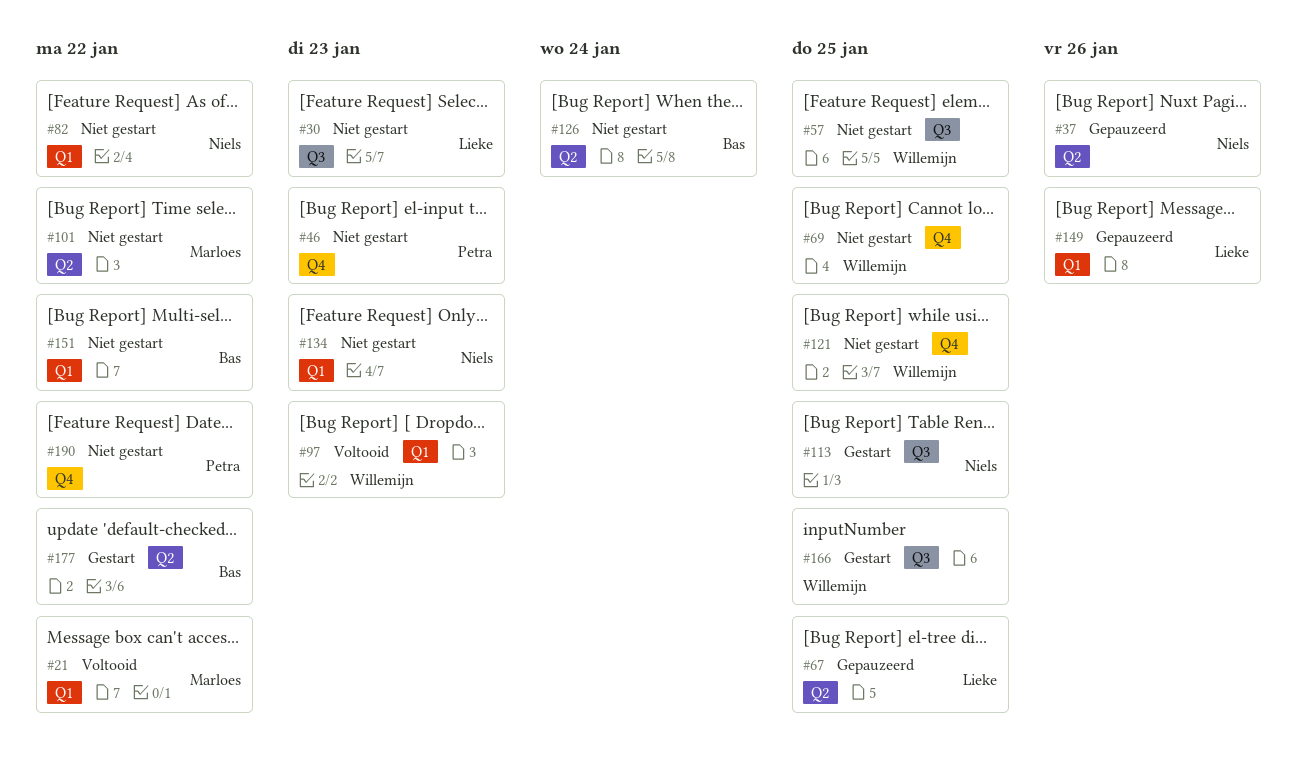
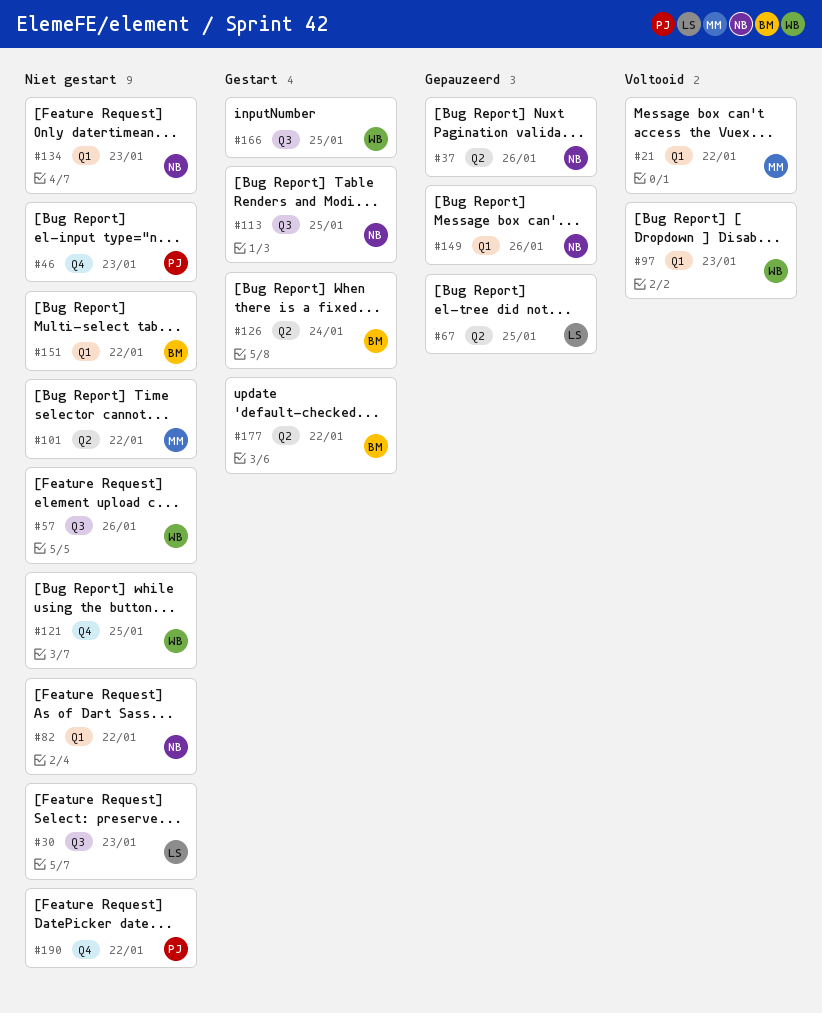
#57, due: Jan 25 -> Jan 26
#69: present -> none
#126, status: Niet gestart -> Gestart
#149, owner: Lieke -> Niels

